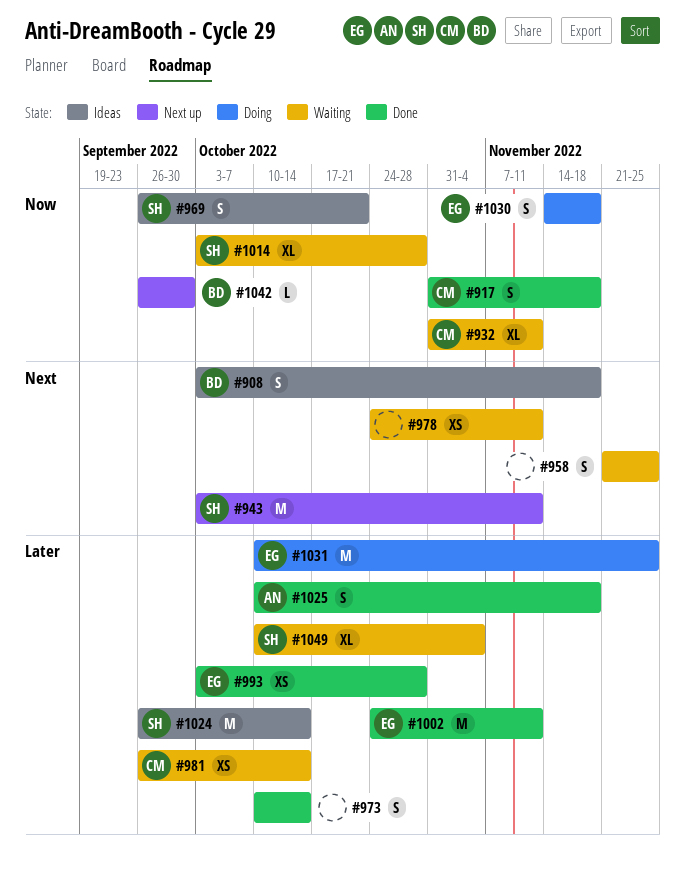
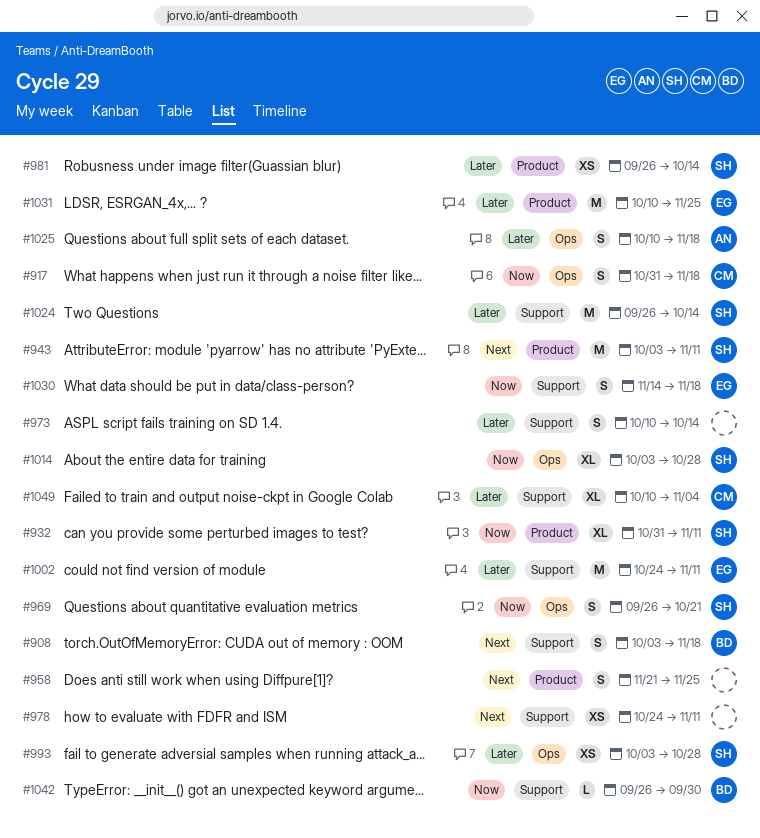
#932, owner: CM -> SH
#981, owner: CM -> SH
#993, owner: EG -> SH
#1049, owner: SH -> CM

